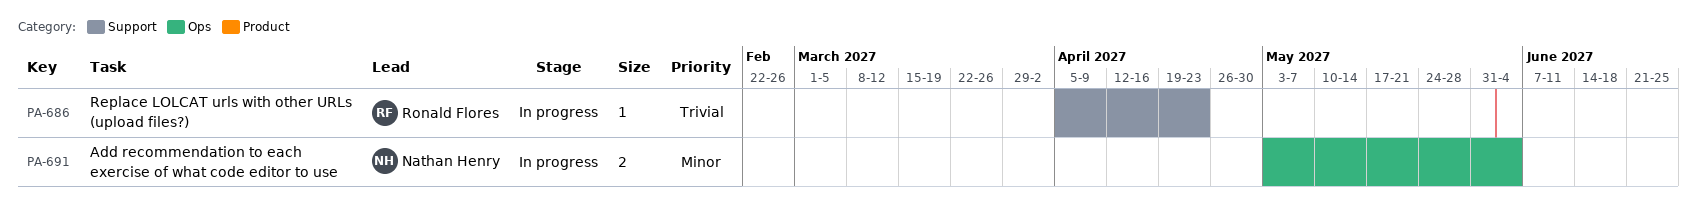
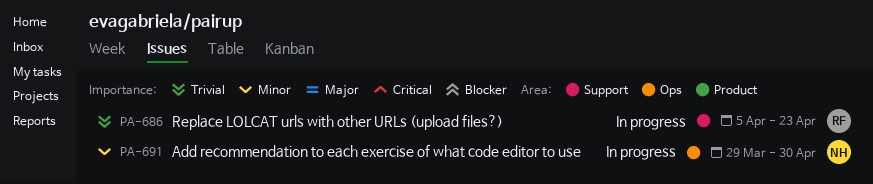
PA-691, start: May 3 -> Mar 29
PA-691, due: Jun 4 -> Apr 30

